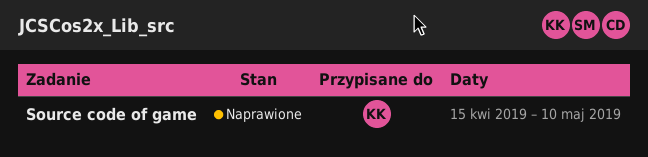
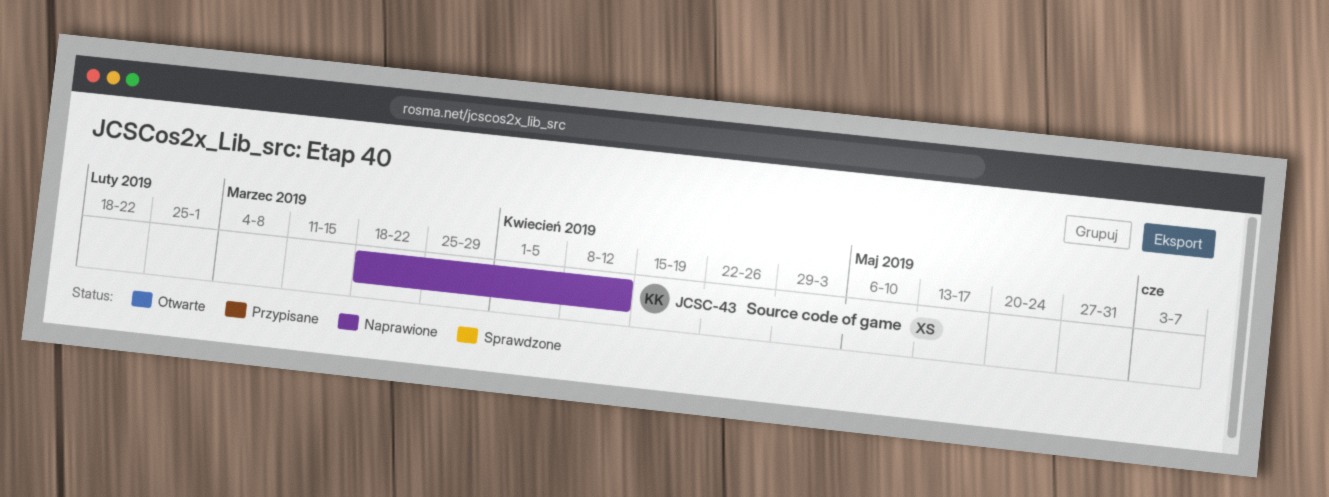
Source code of game, start: Apr 15 -> Mar 18
Source code of game, due: May 10 -> Apr 12

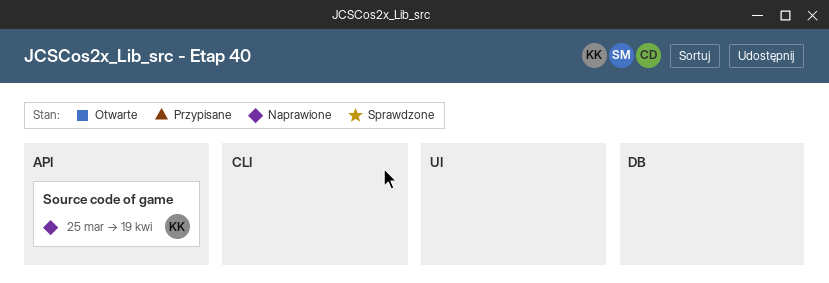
Source code of game, start: Mar 18 -> Mar 25
Source code of game, due: Apr 12 -> Apr 19

